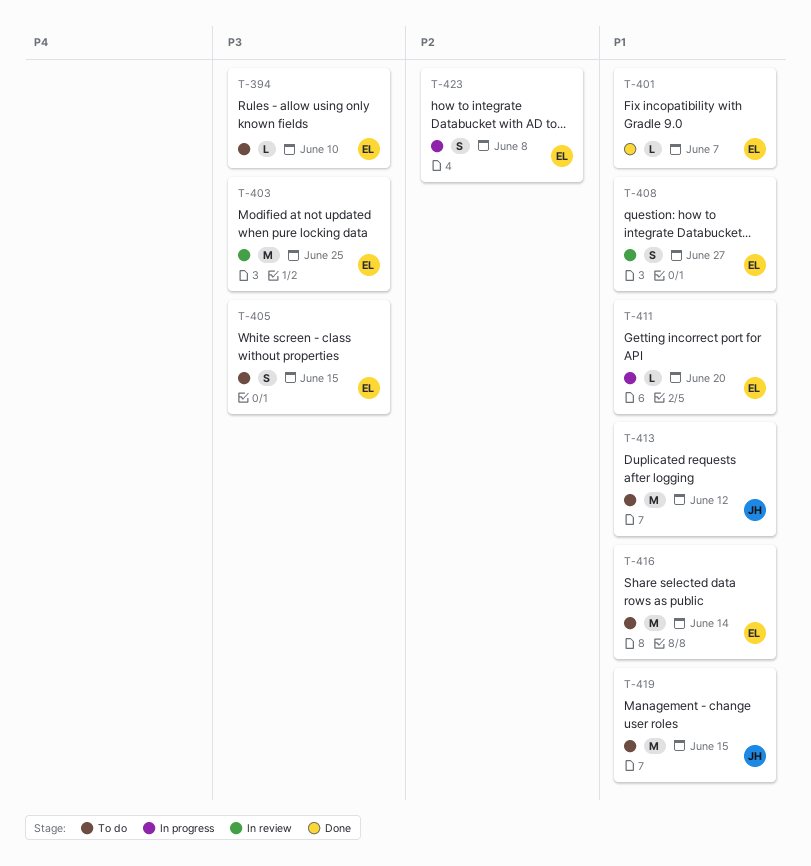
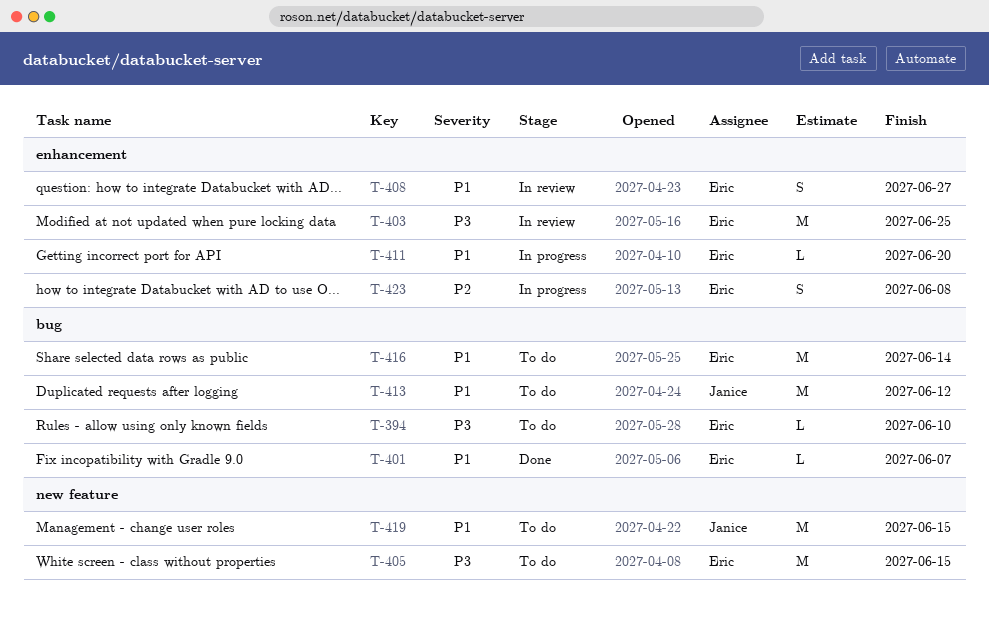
T-405, estimate: S -> M

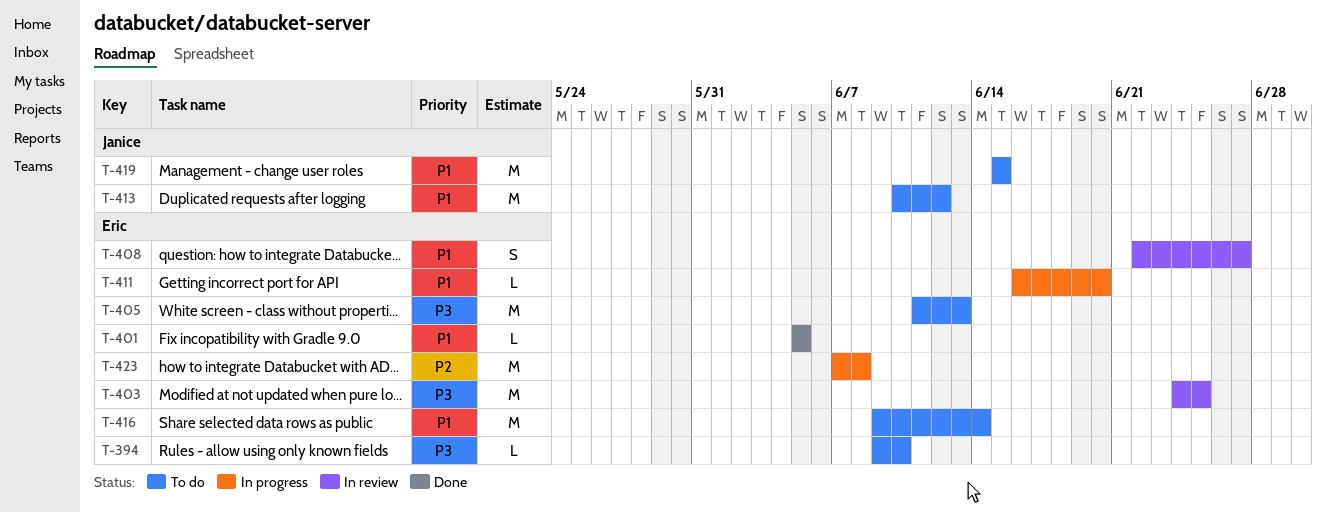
T-401, due: Jun 7 -> Jun 5
T-405, due: Jun 15 -> Jun 13
T-423, estimate: S -> M

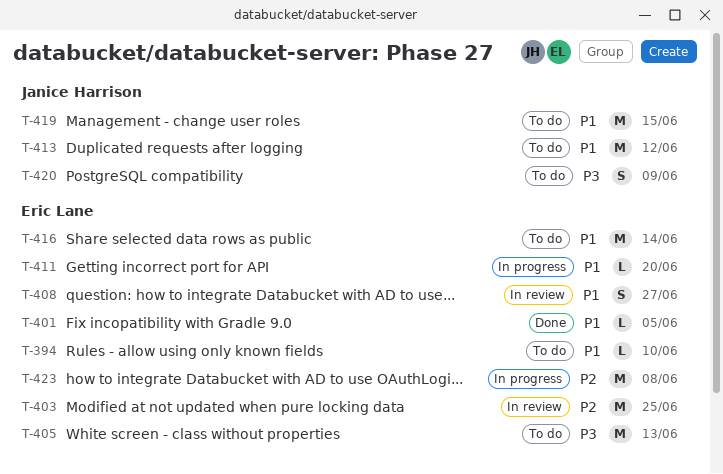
T-394, priority: P3 -> P1
T-403, priority: P3 -> P2
T-420: none -> present

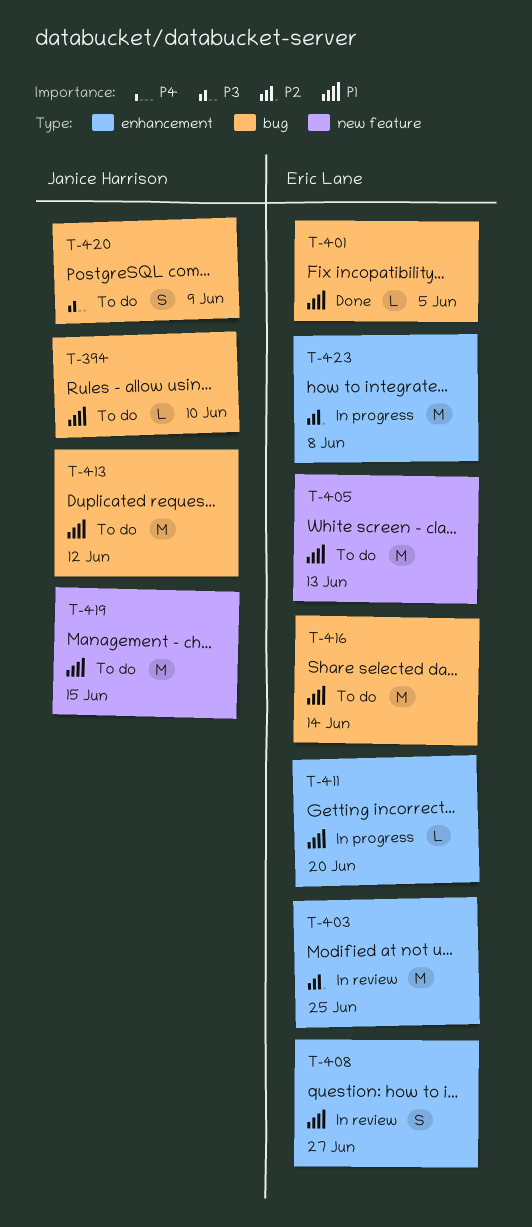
T-394, owner: Eric Lane -> Janice Harrison
T-405, priority: P3 -> P1

